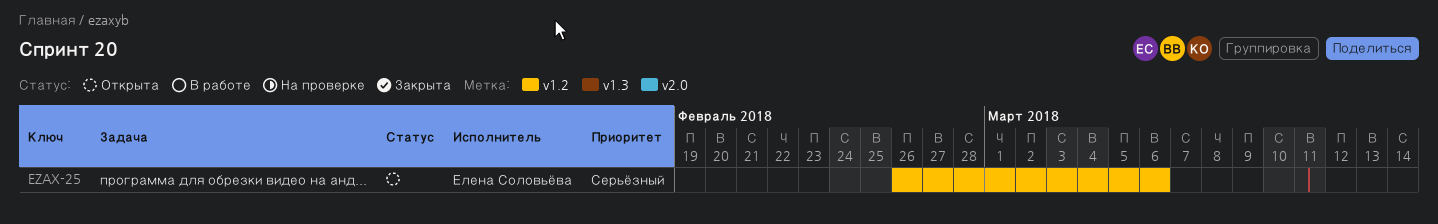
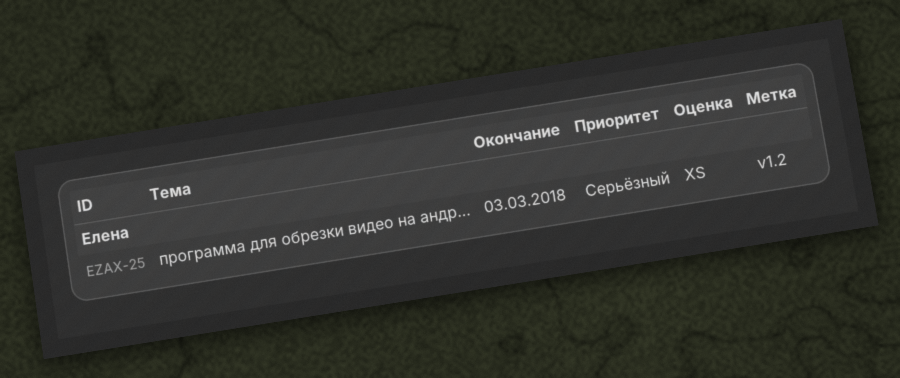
EZAX-25, due: Mar 6 -> Mar 3

